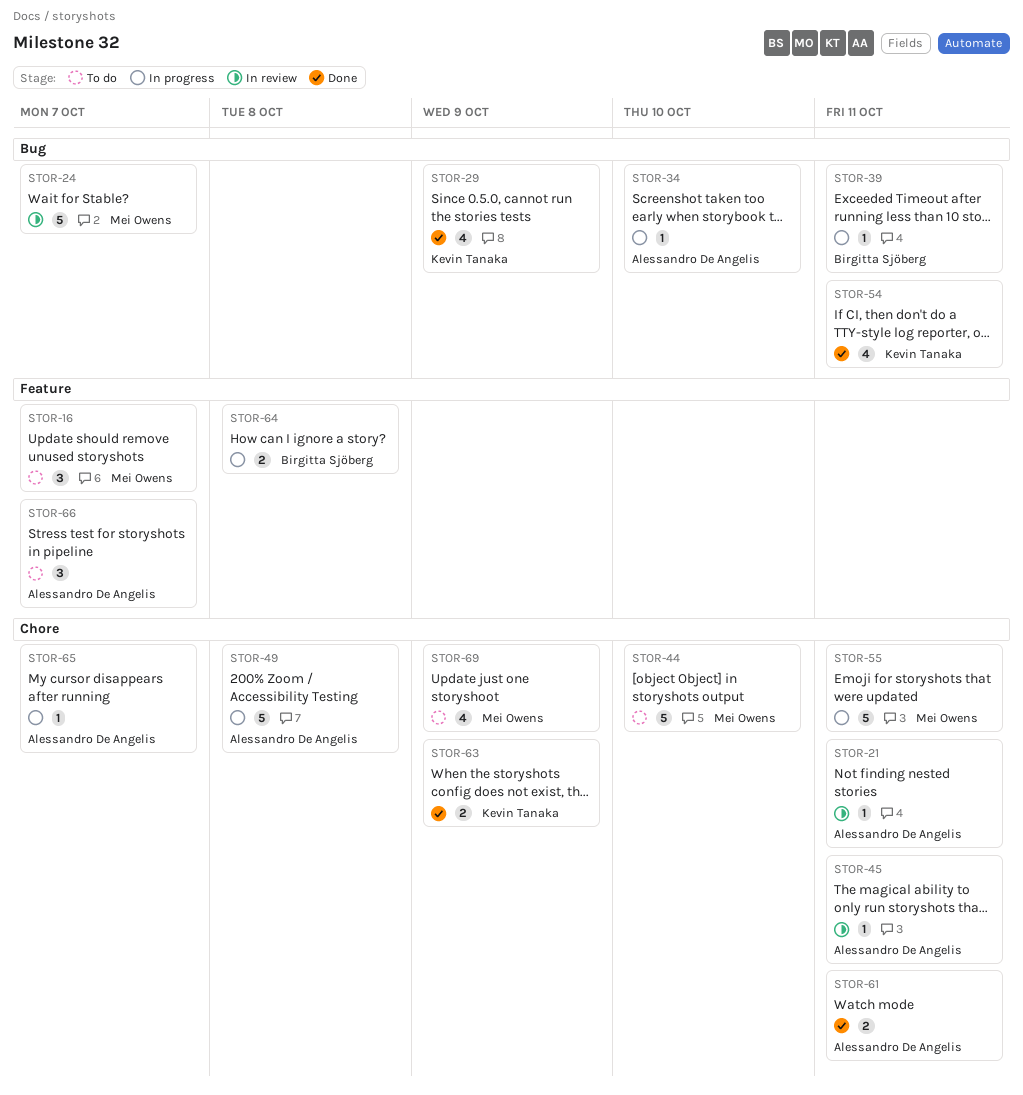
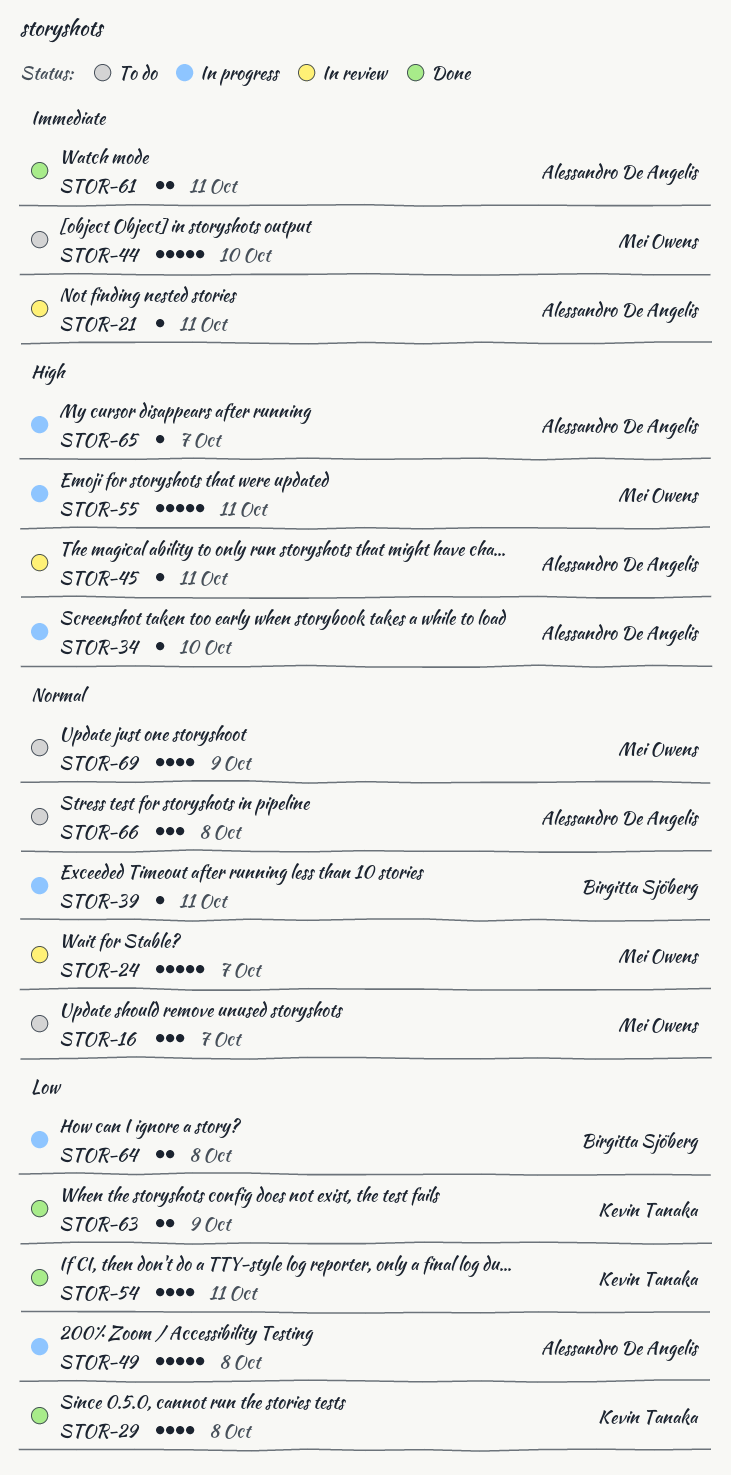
STOR-29, due: Oct 9 -> Oct 8
STOR-66, due: Oct 7 -> Oct 8

